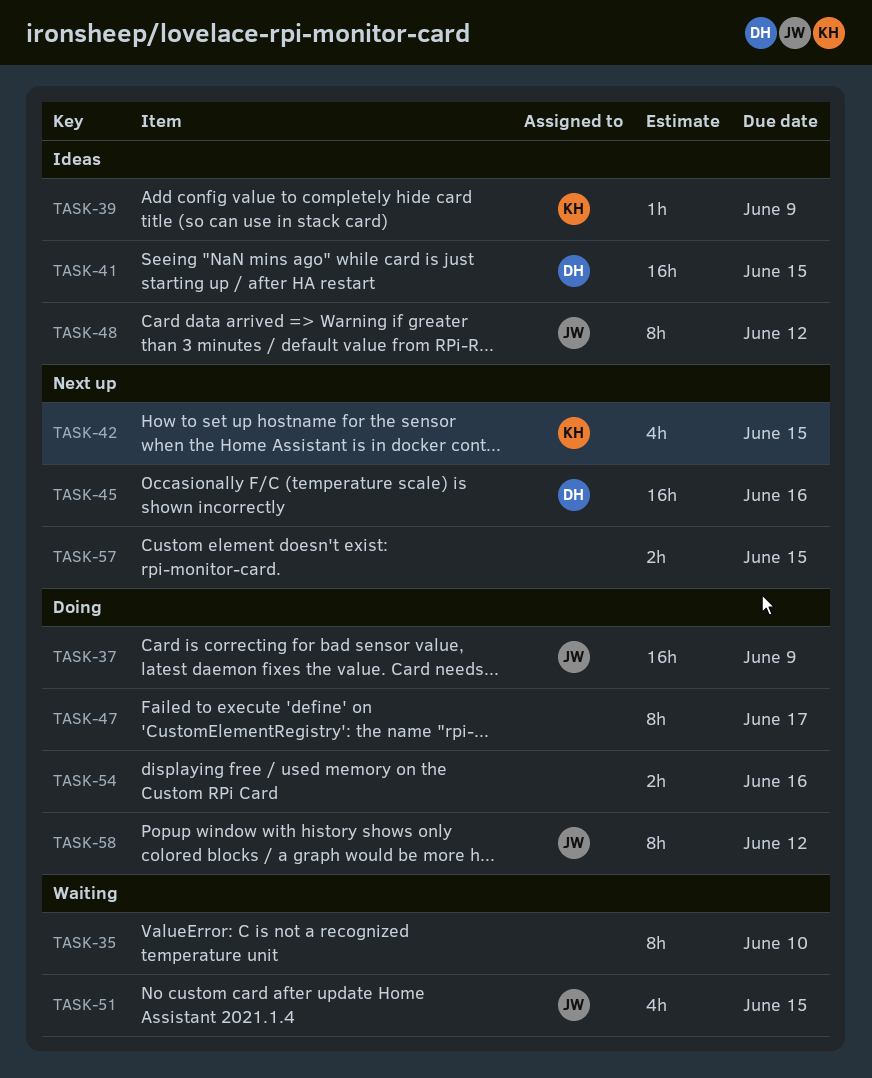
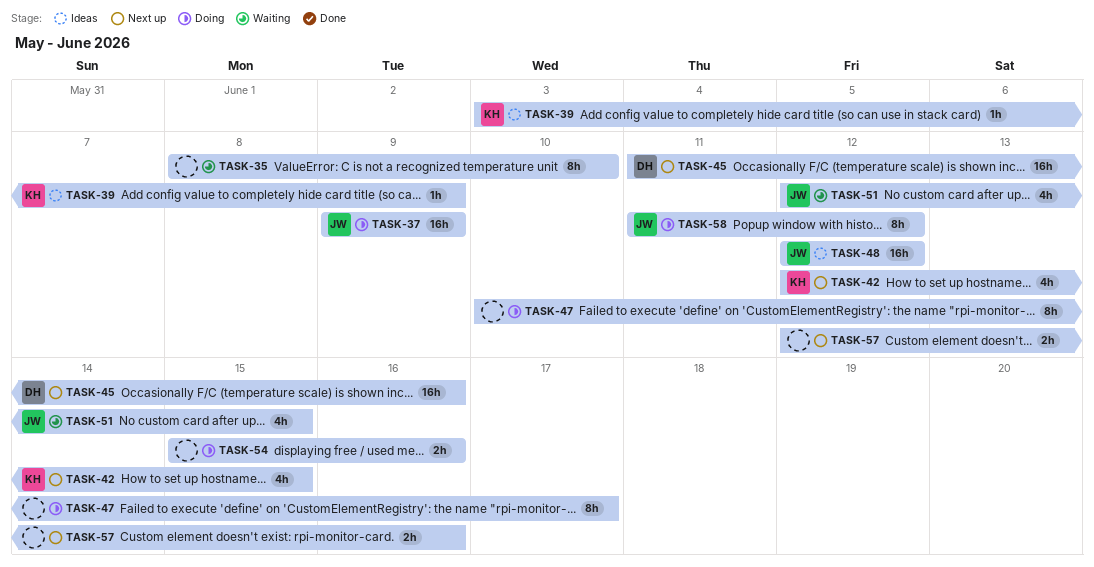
TASK-41: present -> none
TASK-48, estimate: 8h -> 16h
TASK-57, due: Jun 15 -> Jun 16

